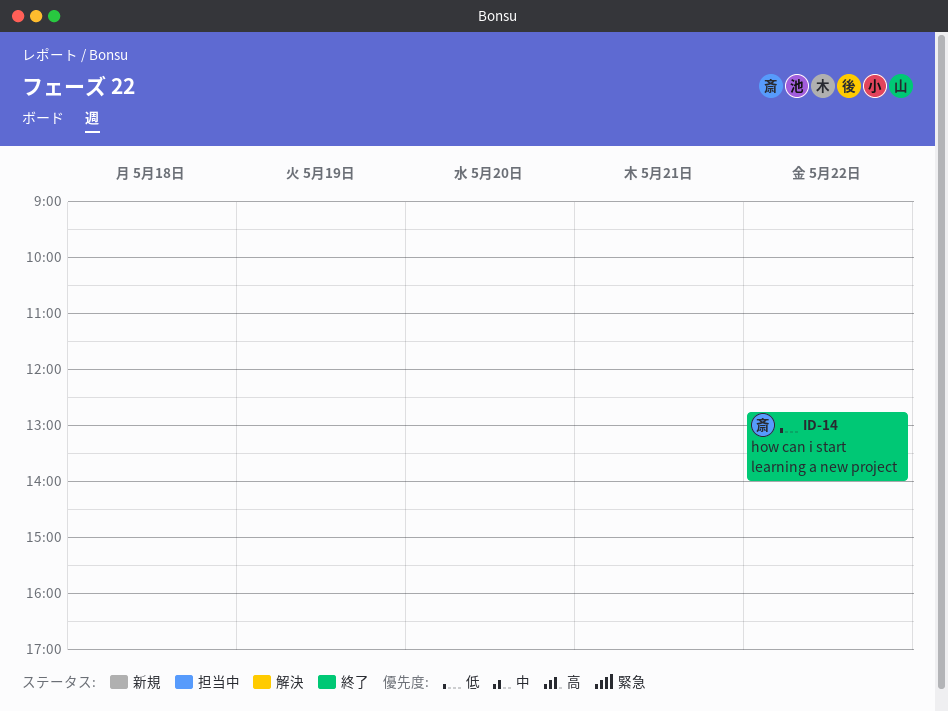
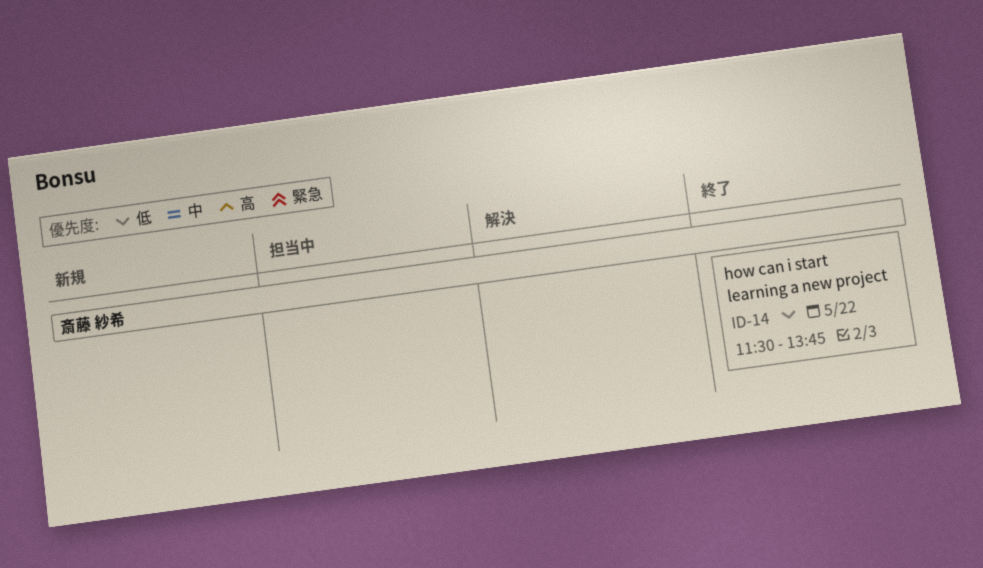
ID-14, begins: 12:45 -> 11:30
ID-14, ends: 14:00 -> 13:45

